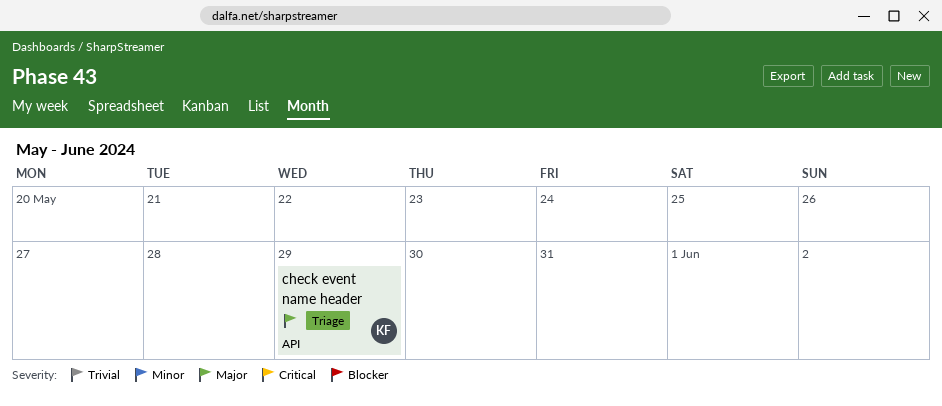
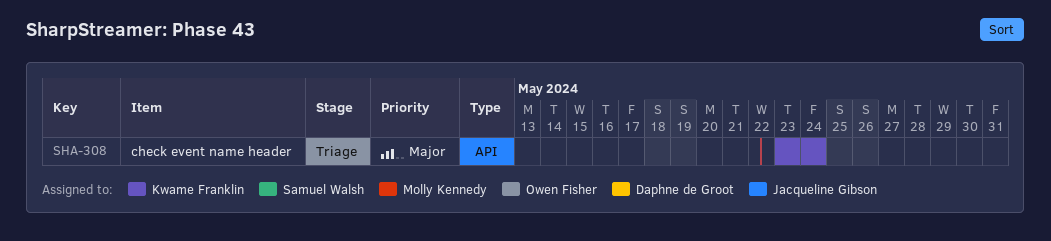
check event name header, due: May 29 -> May 24

